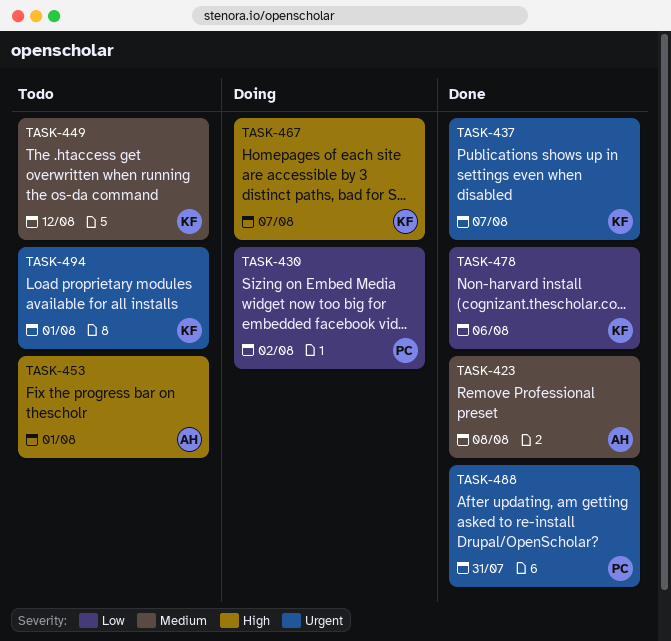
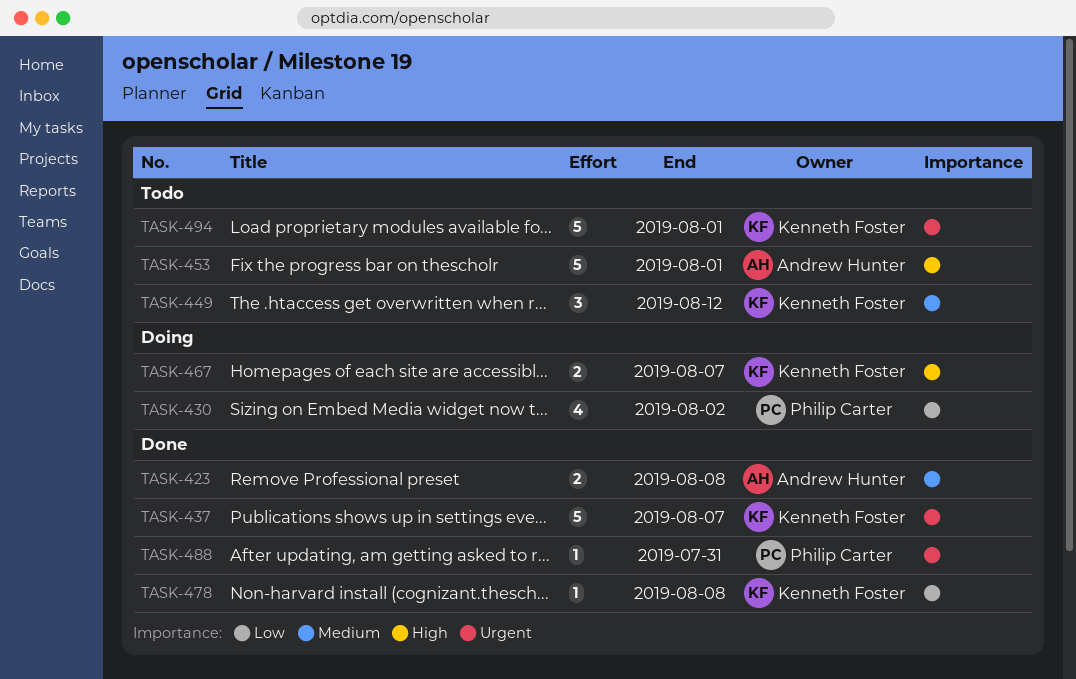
TASK-478, due: Aug 6 -> Aug 8

